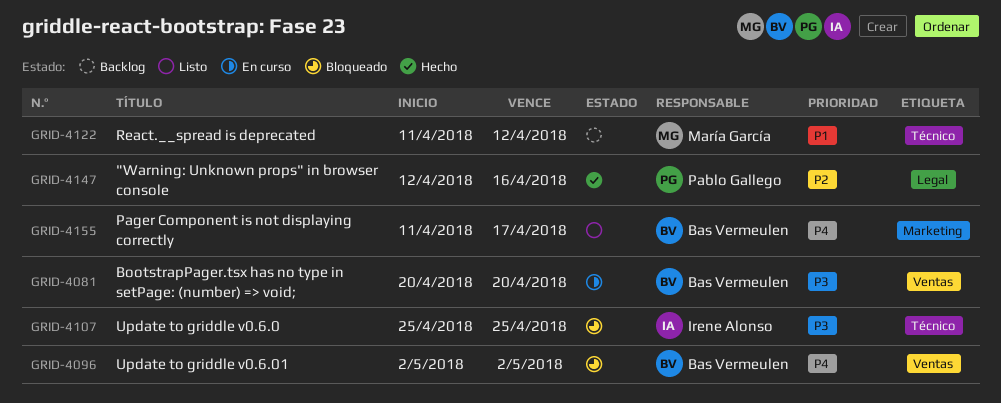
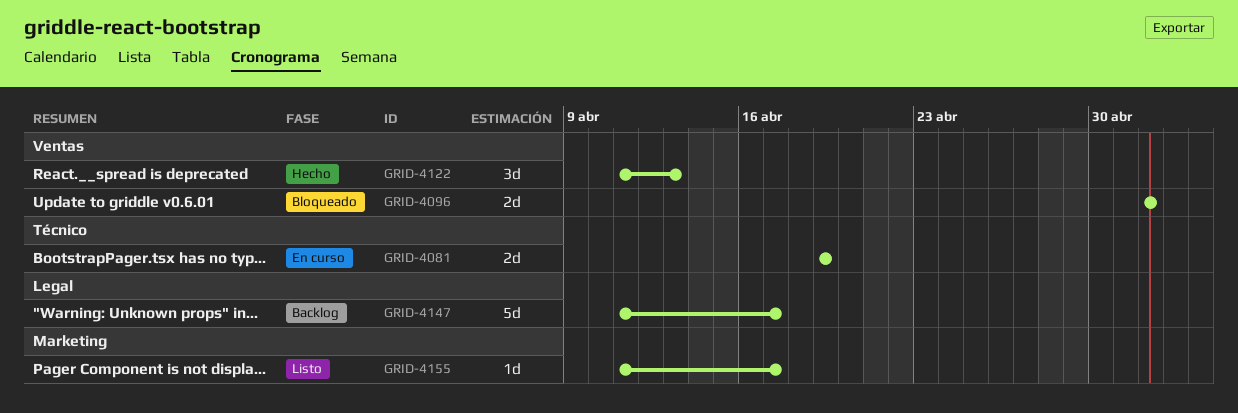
GRID-4081, label: Ventas -> Técnico
GRID-4081, start: Apr 20 -> Apr 19
GRID-4081, due: Apr 20 -> Apr 19
GRID-4107: present -> none
GRID-4122, status: Backlog -> Hecho
GRID-4122, label: Técnico -> Ventas
GRID-4122, due: Apr 12 -> Apr 13
GRID-4147, status: Hecho -> Backlog
GRID-4147, start: Apr 12 -> Apr 11
GRID-4147, due: Apr 16 -> Apr 17

